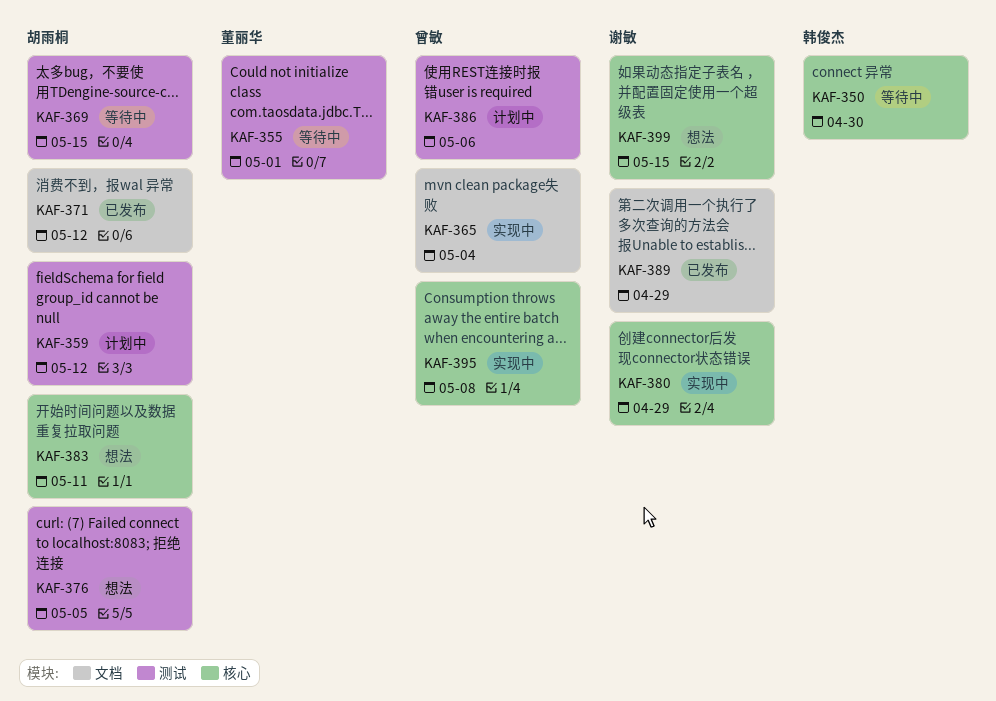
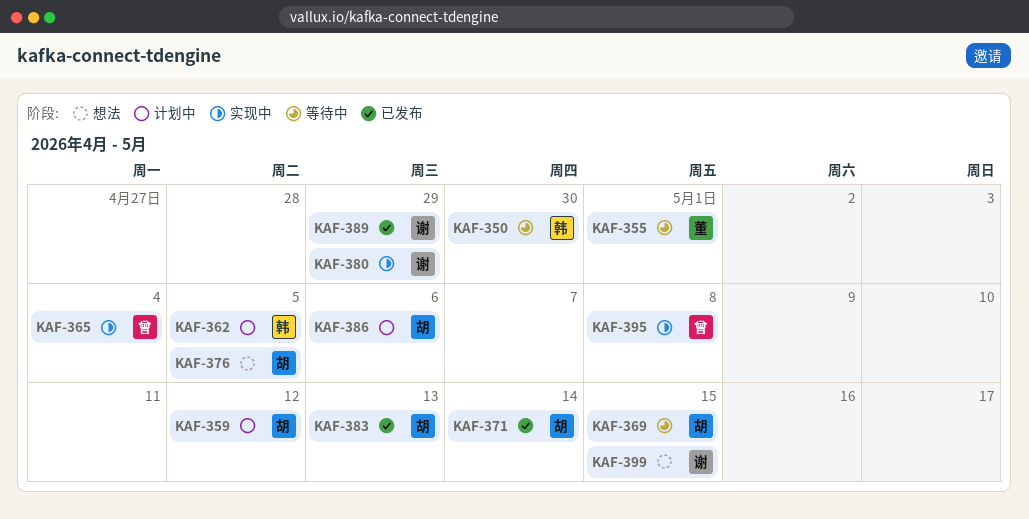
KAF-362: none -> present
KAF-371, due: May 12 -> May 14
KAF-383, status: 想法 -> 已发布
KAF-383, due: May 11 -> May 13
KAF-386, owner: 曾敏 -> 胡雨桐

